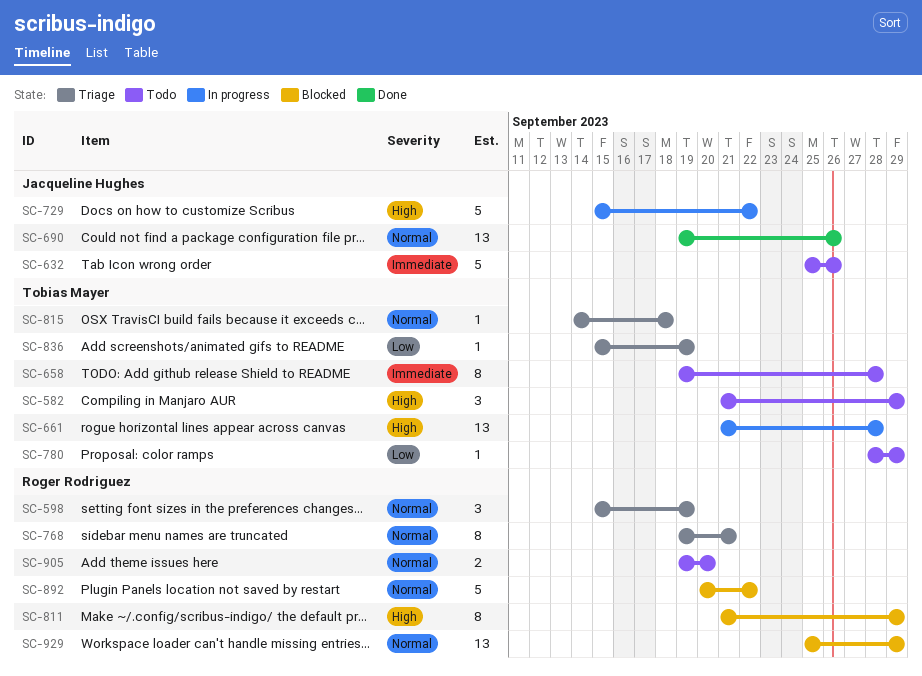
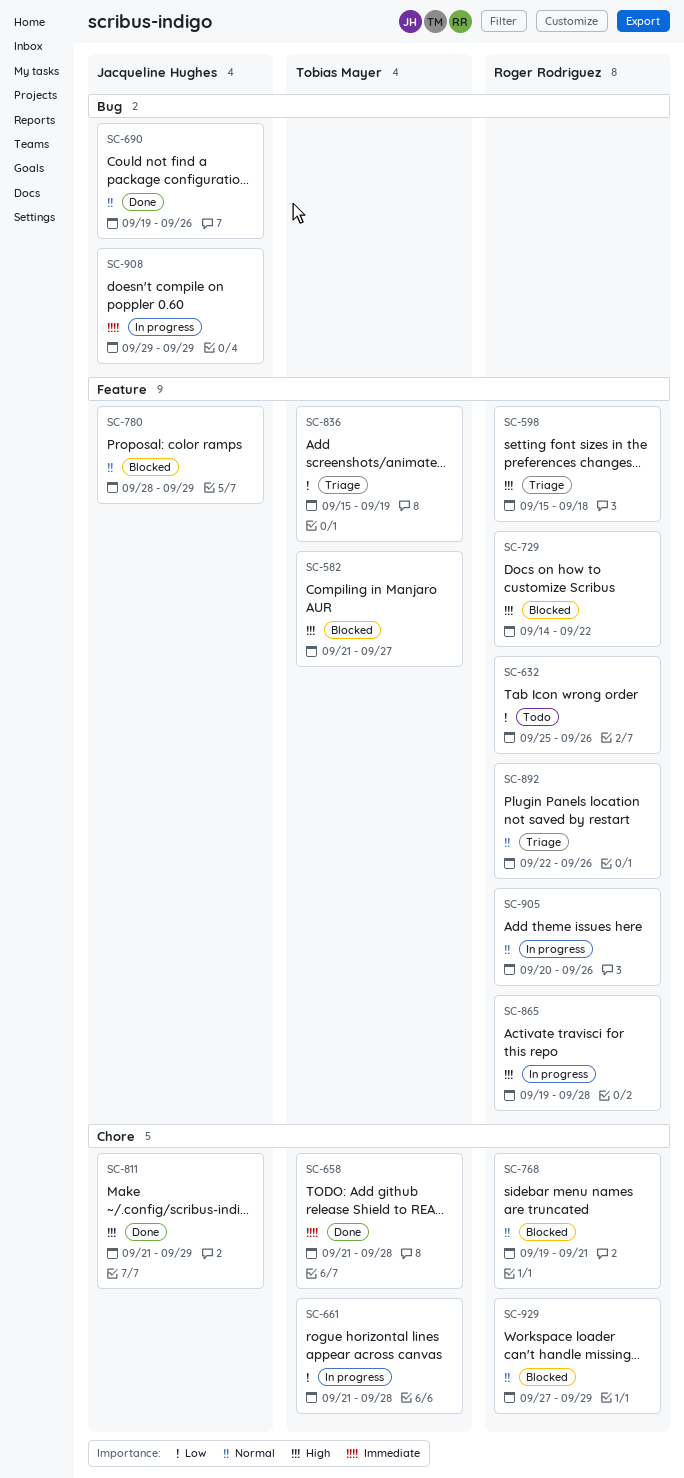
SC-582, status: Todo -> Blocked
SC-582, due: Sep 29 -> Sep 27
SC-598, priority: Normal -> High
SC-598, due: Sep 19 -> Sep 18
SC-632, owner: Jacqueline Hughes -> Roger Rodriguez
SC-632, priority: Immediate -> Low
SC-658, status: Todo -> Done
SC-658, start: Sep 19 -> Sep 21
SC-661, priority: High -> Low
SC-729, status: In progress -> Blocked
SC-729, owner: Jacqueline Hughes -> Roger Rodriguez
SC-729, start: Sep 15 -> Sep 14
SC-768, status: Triage -> Blocked
SC-780, status: Todo -> Blocked
SC-780, owner: Tobias Mayer -> Jacqueline Hughes
SC-780, priority: Low -> Normal
SC-811, status: Blocked -> Done
SC-811, owner: Roger Rodriguez -> Jacqueline Hughes
SC-815: present -> none
SC-865: none -> present
SC-892, status: Blocked -> Triage
SC-892, start: Sep 20 -> Sep 22
SC-892, due: Sep 22 -> Sep 26
SC-905, status: Todo -> In progress
SC-905, start: Sep 19 -> Sep 20
SC-905, due: Sep 20 -> Sep 26
SC-908: none -> present
SC-929, start: Sep 25 -> Sep 27

